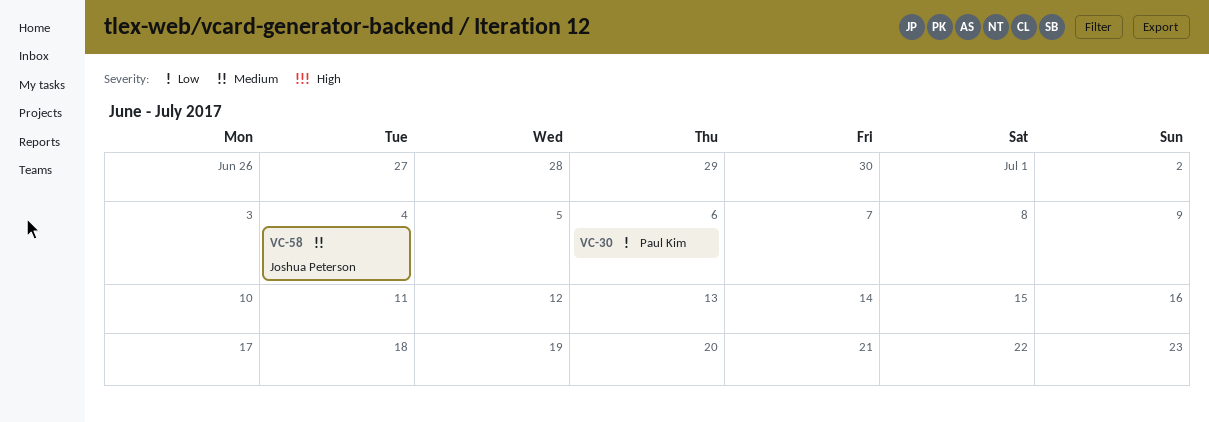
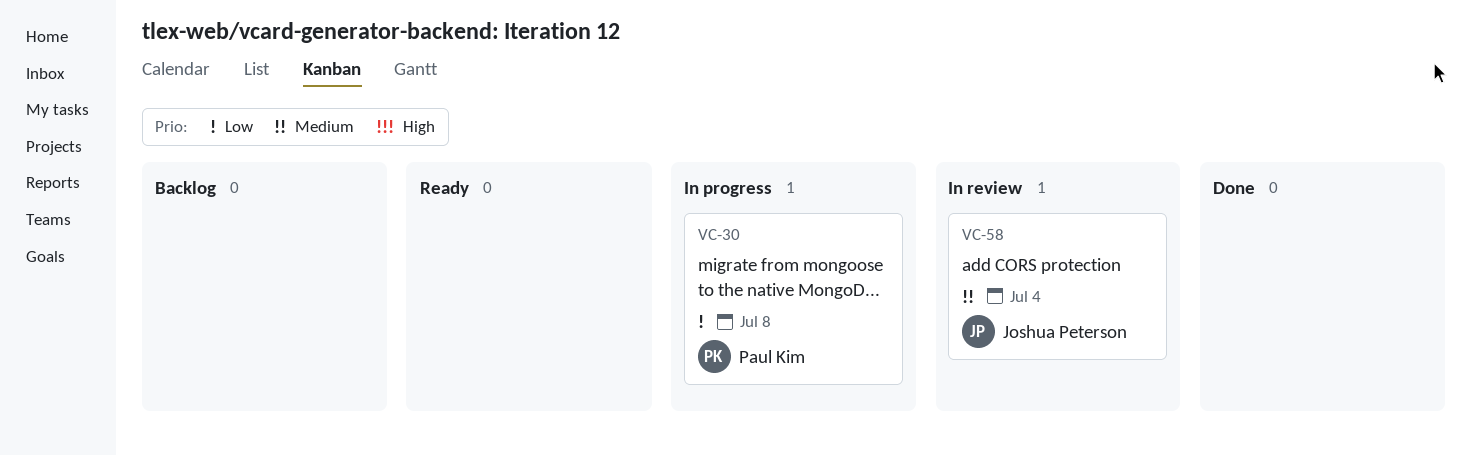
VC-30, due: Jul 6 -> Jul 8

